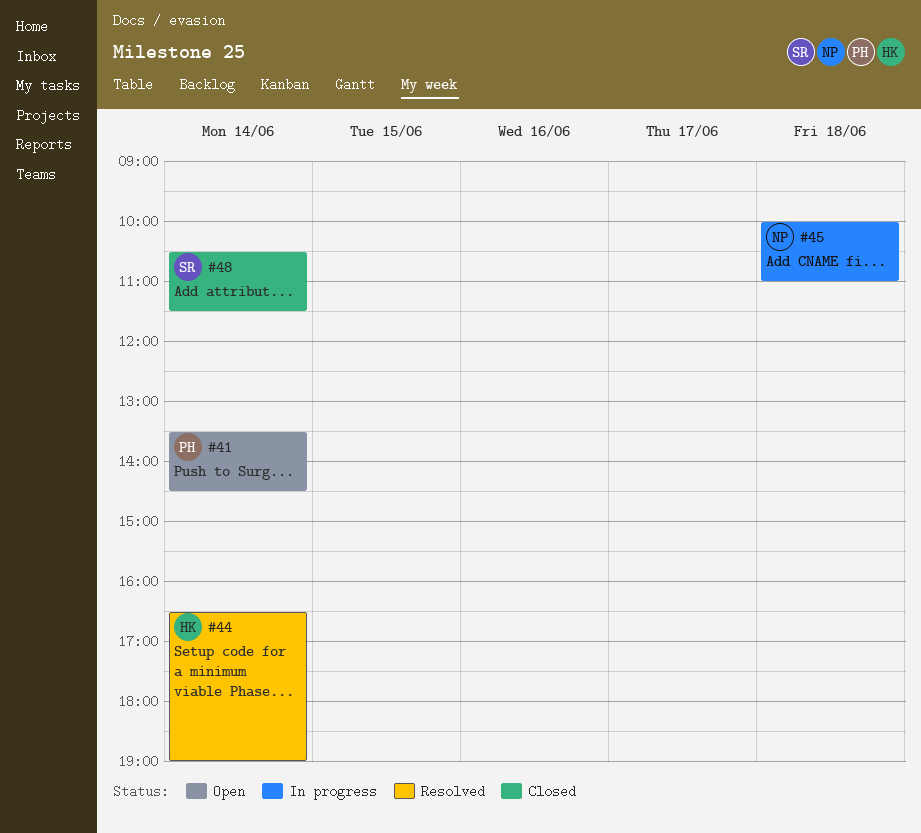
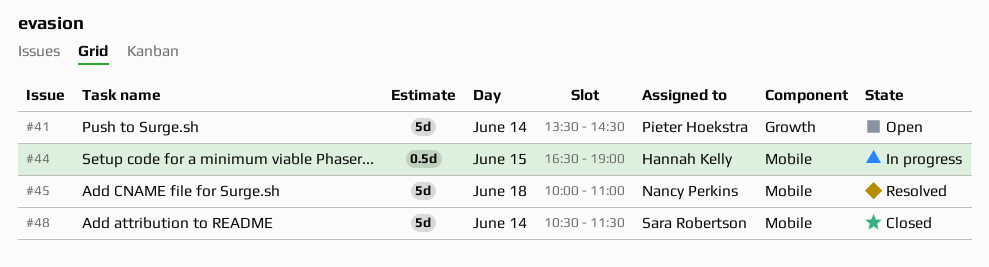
#44, status: Resolved -> In progress
#44, day: Jun 14 -> Jun 15
#45, status: In progress -> Resolved

